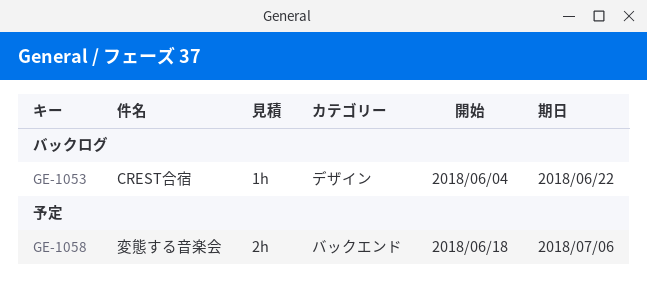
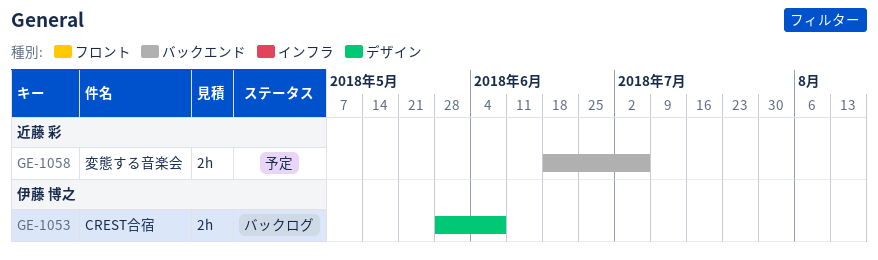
GE-1053, estimate: 1h -> 2h
GE-1053, start: Jun 4 -> May 28
GE-1053, due: Jun 22 -> Jun 8

